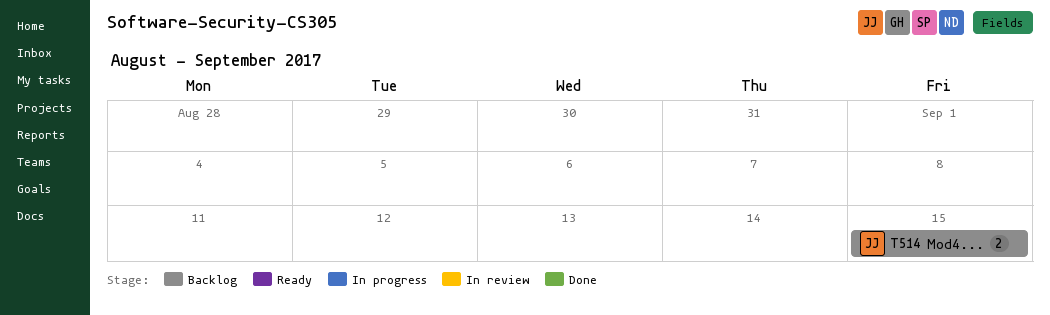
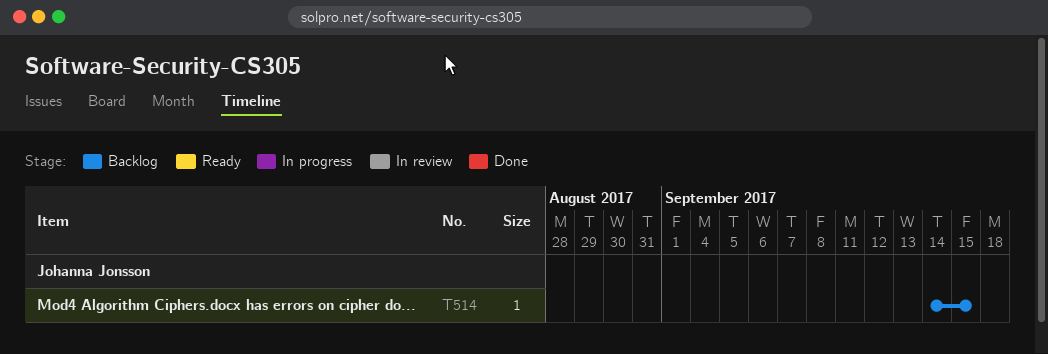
T514, estimate: 2 -> 1
T514, start: Sep 15 -> Sep 14

